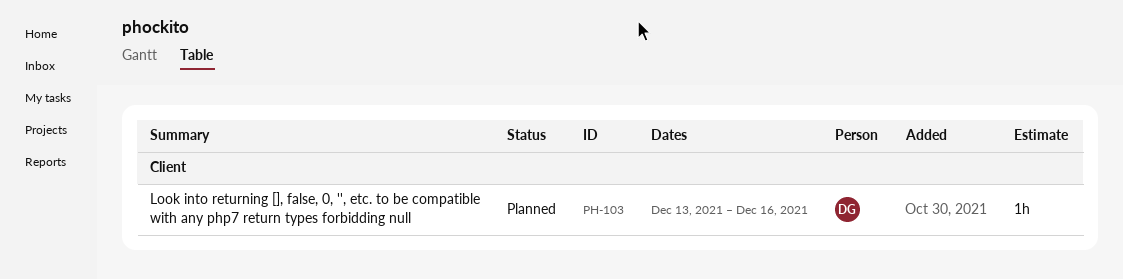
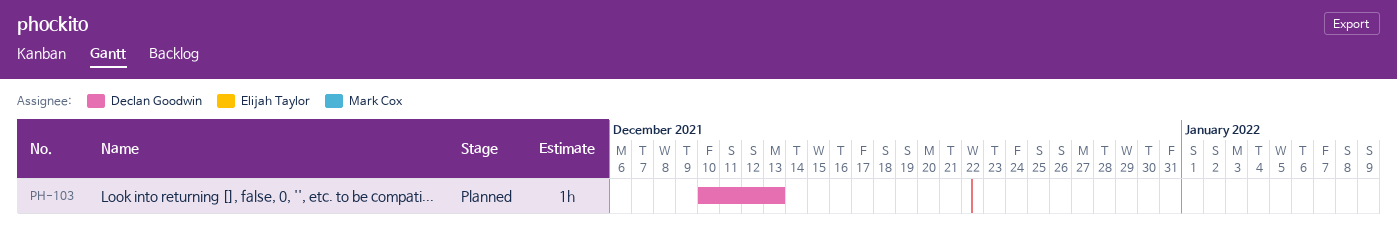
PH-103, start: Dec 13 -> Dec 10
PH-103, due: Dec 16 -> Dec 13

